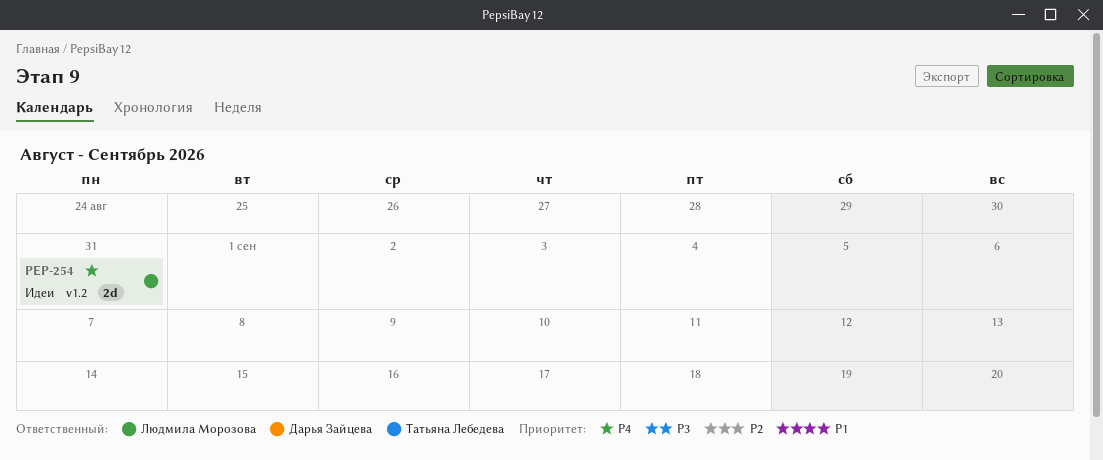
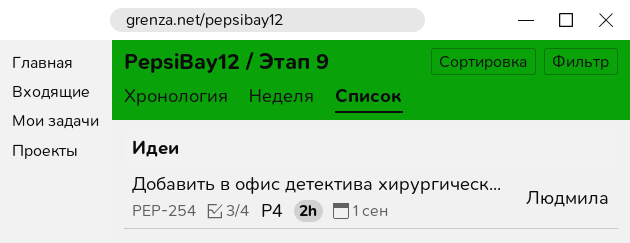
PEP-254, estimate: 2d -> 2h
PEP-254, due: Aug 31 -> Sep 1

